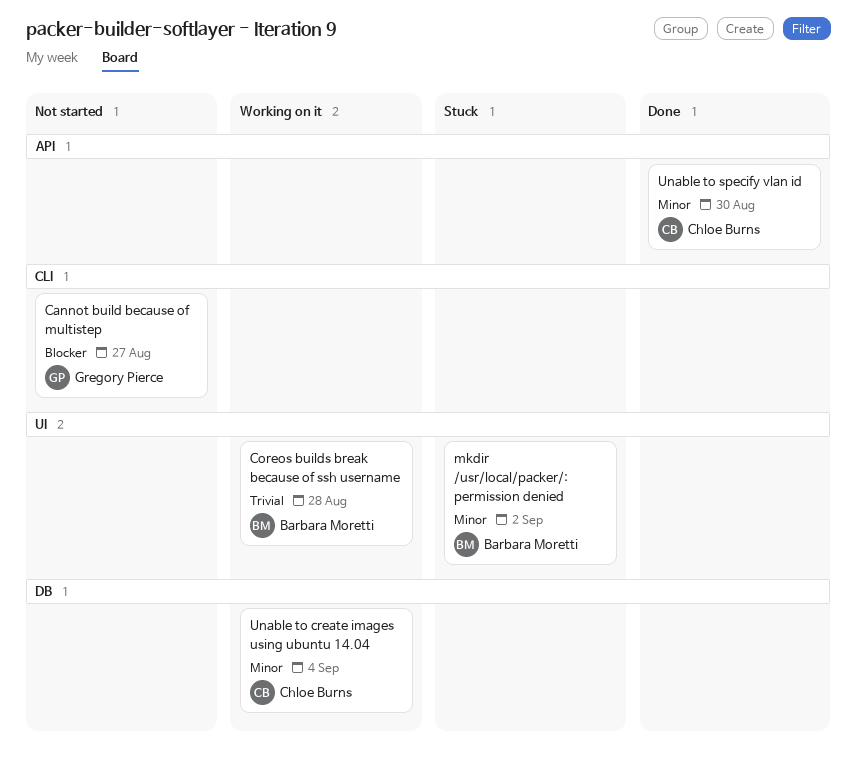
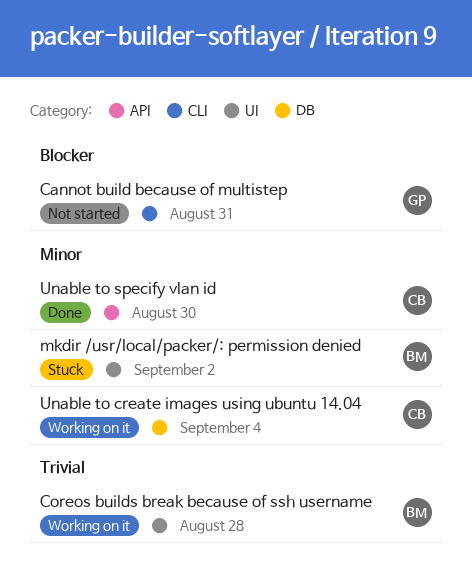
Cannot build because of multistep, due: Aug 27 -> Aug 31

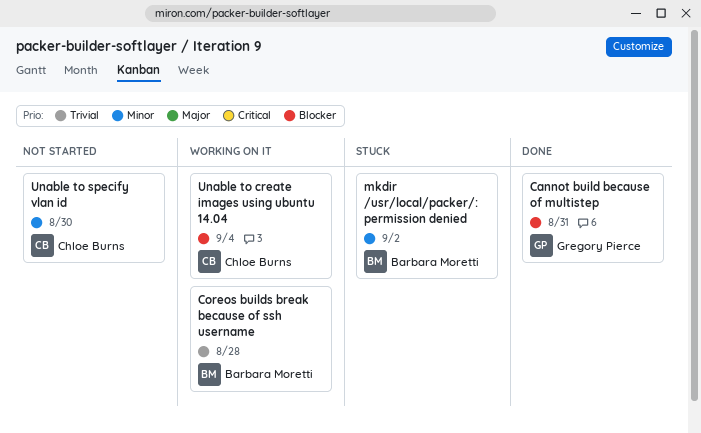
Cannot build because of multistep, status: Not started -> Done
Unable to create images using ubuntu 14.04, priority: Minor -> Blocker
Unable to specify vlan id, status: Done -> Not started

